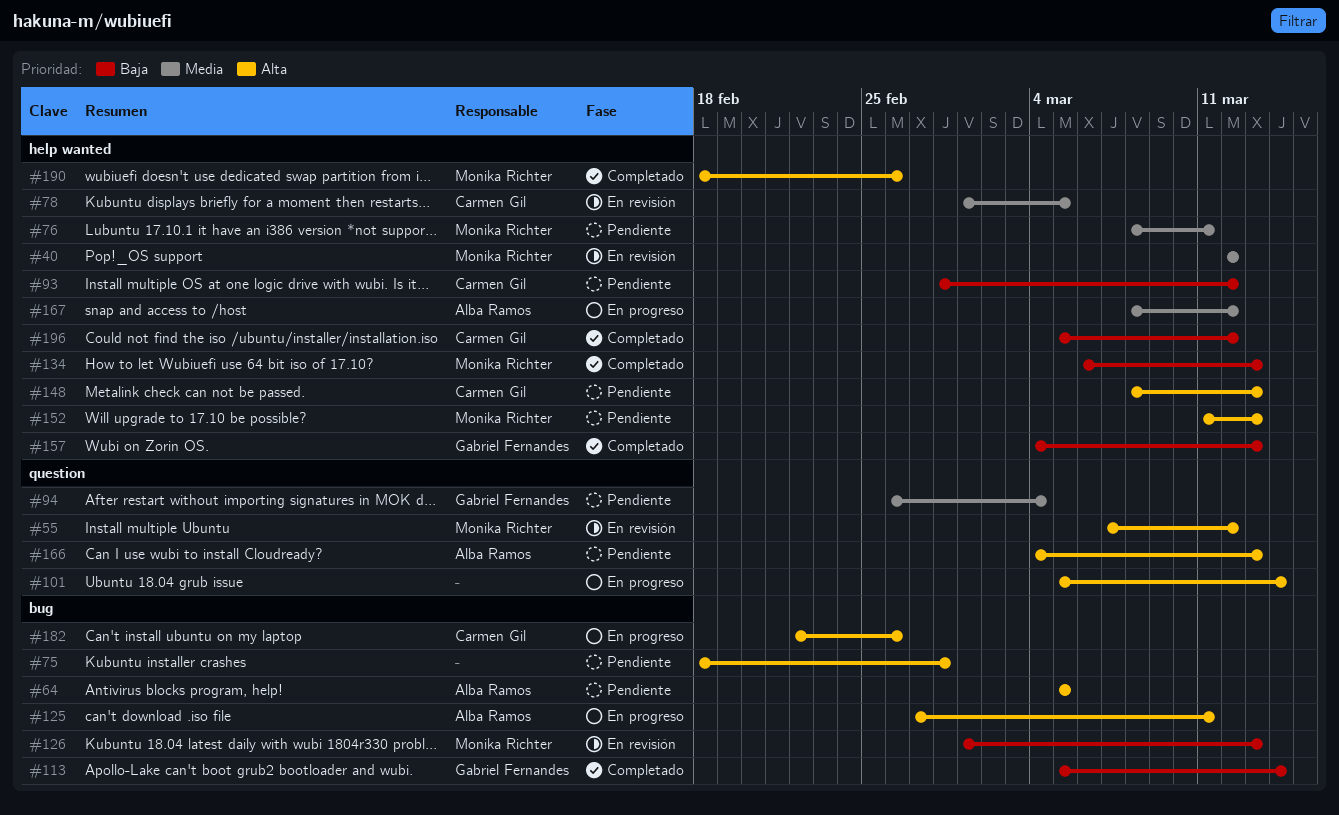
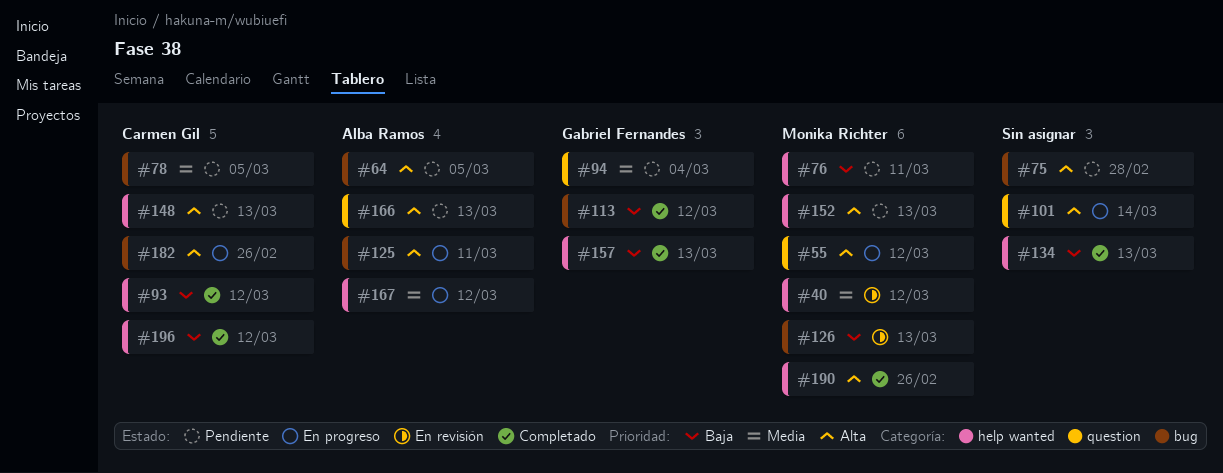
#55, status: En revisión -> En progreso
#76, priority: Media -> Baja
#78, status: En revisión -> Pendiente
#78, label: help wanted -> bug
#93, status: Pendiente -> Completado
#113, due: Mar 14 -> Mar 12
#134, owner: Monika Richter -> none

